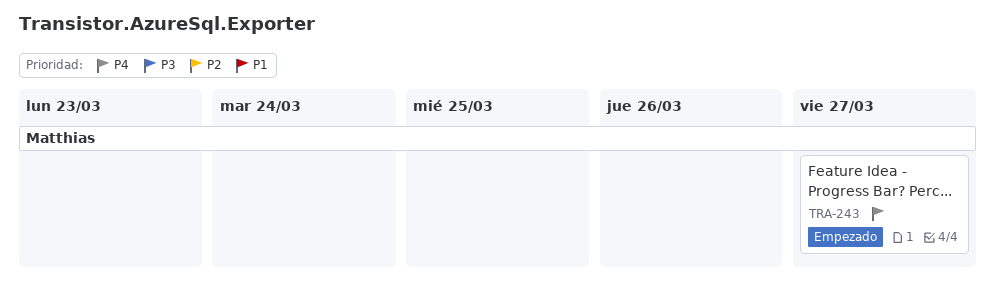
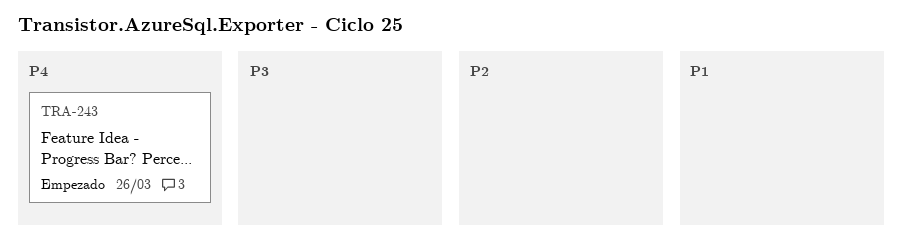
TRA-243, due: Mar 27 -> Mar 26

